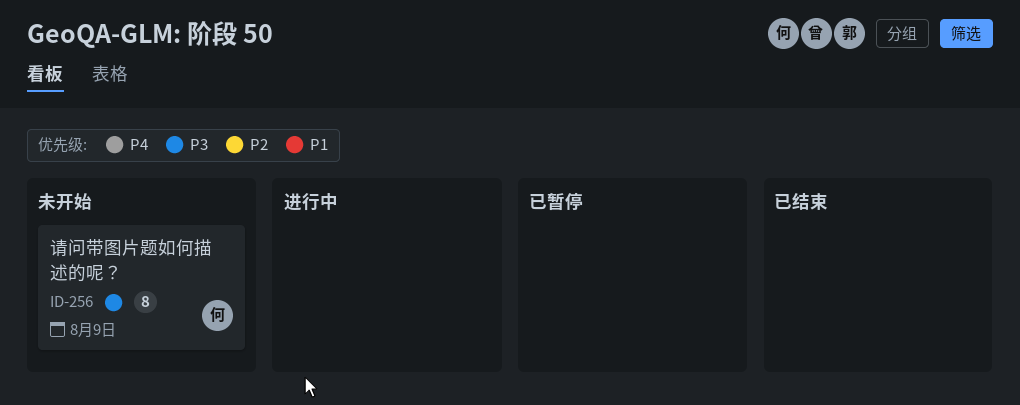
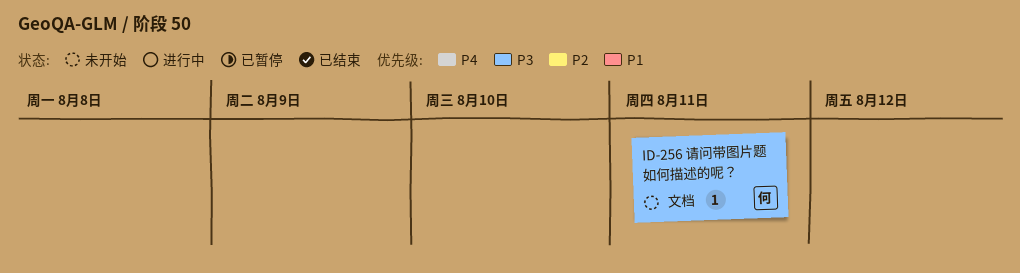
ID-256, estimate: 8 -> 1
ID-256, due: Aug 9 -> Aug 11

